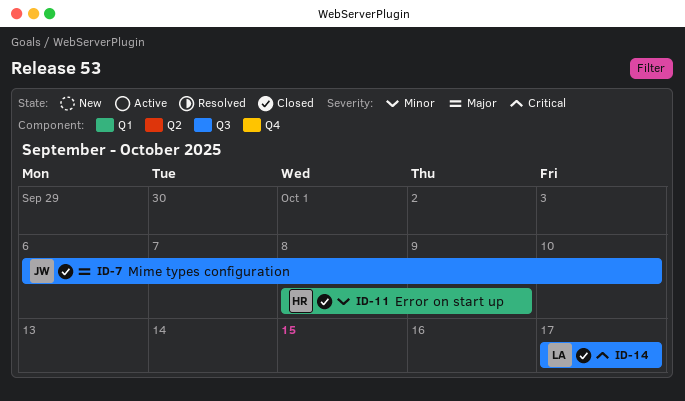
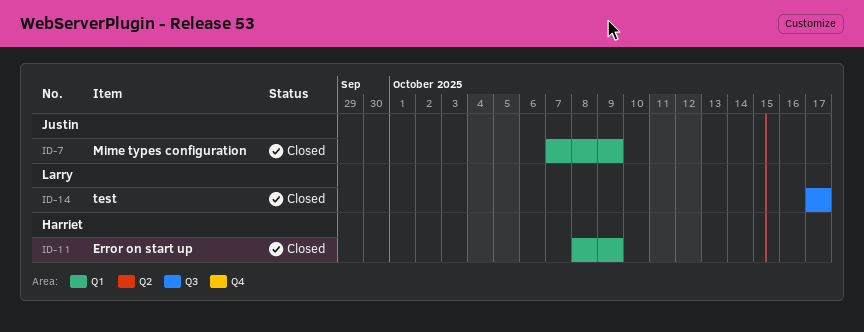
ID-7, label: Q3 -> Q1
ID-7, start: Oct 6 -> Oct 7
ID-7, due: Oct 10 -> Oct 9

